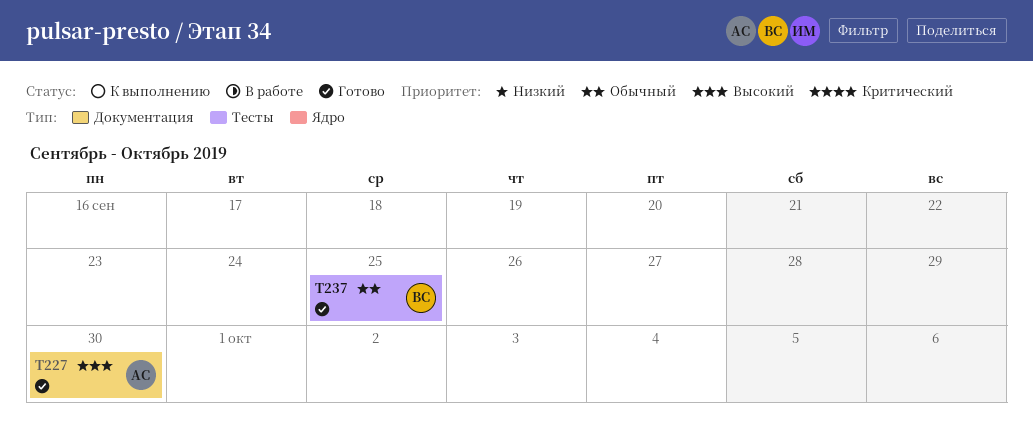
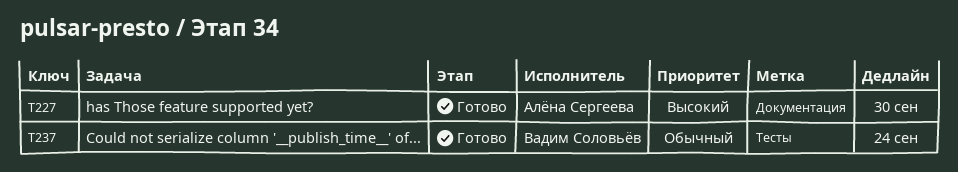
T237, due: Sep 25 -> Sep 24

